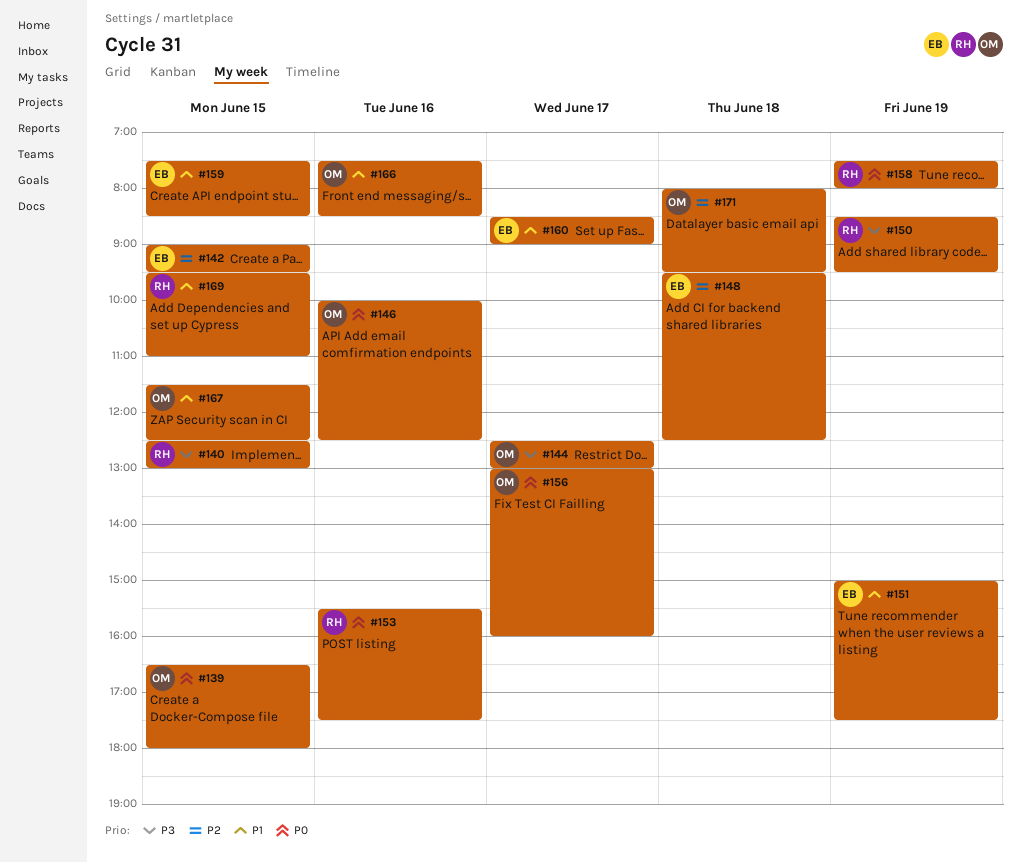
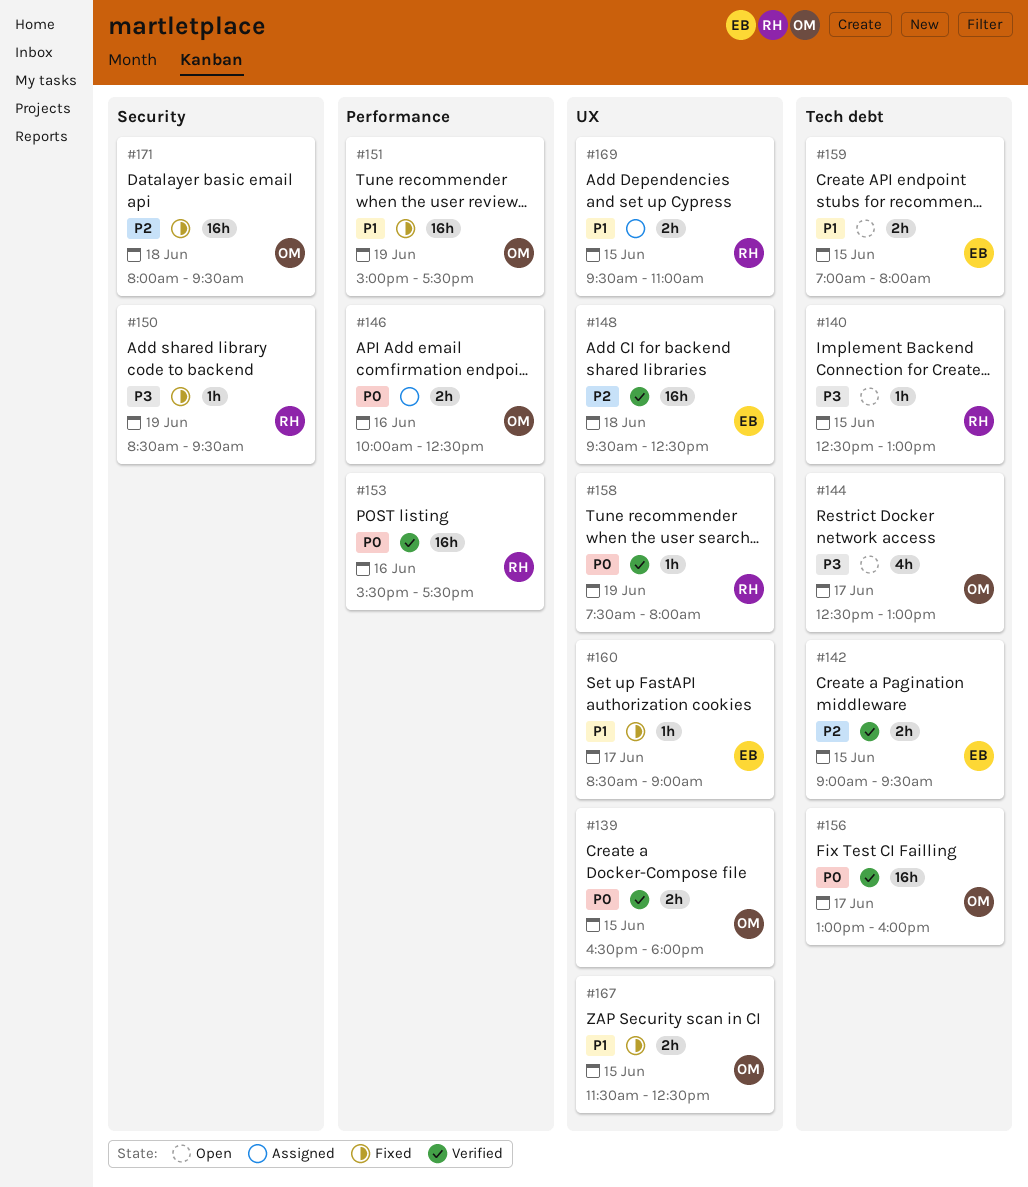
#151, owner: EB -> OM
#159, begins: 07:30 -> 07:00
#159, ends: 08:30 -> 08:00
#166: present -> none

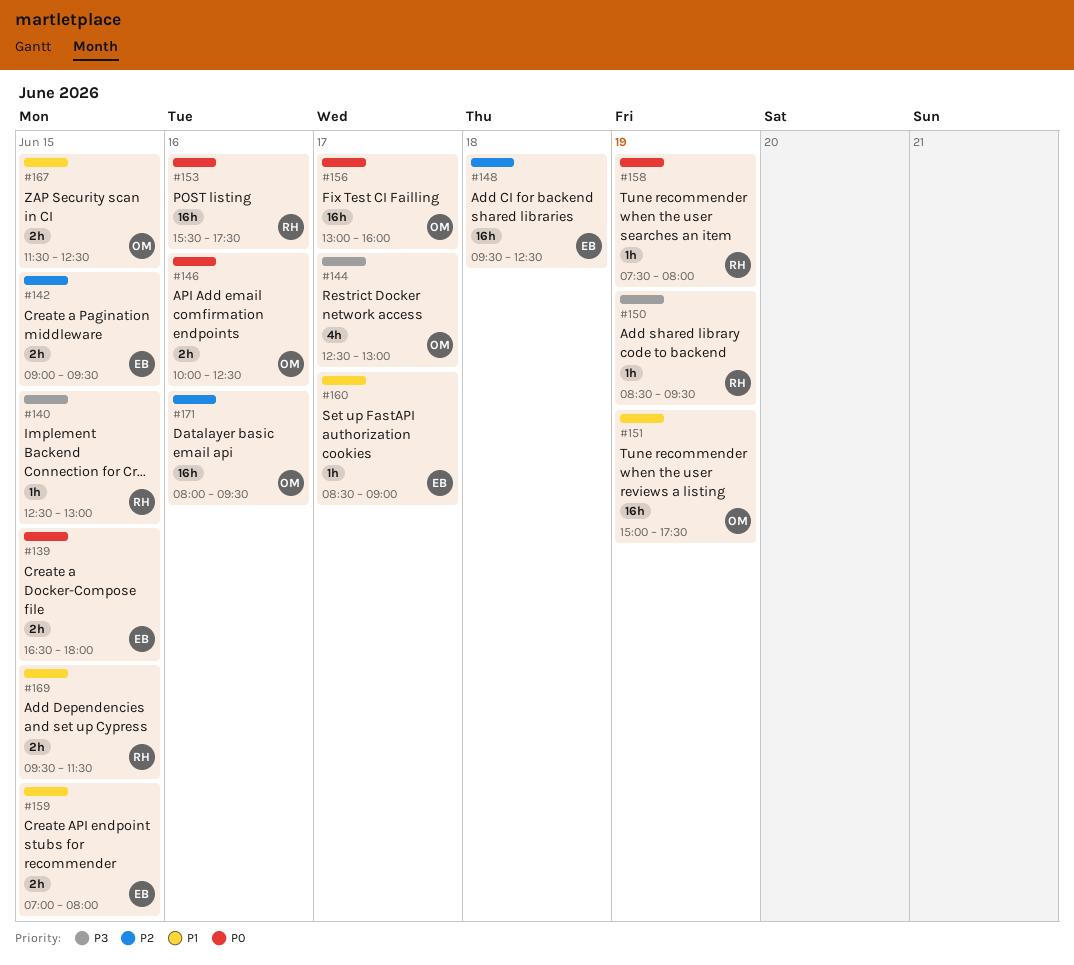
#139, owner: OM -> EB
#169, ends: 11:00 -> 11:30
#171, day: Jun 18 -> Jun 16

